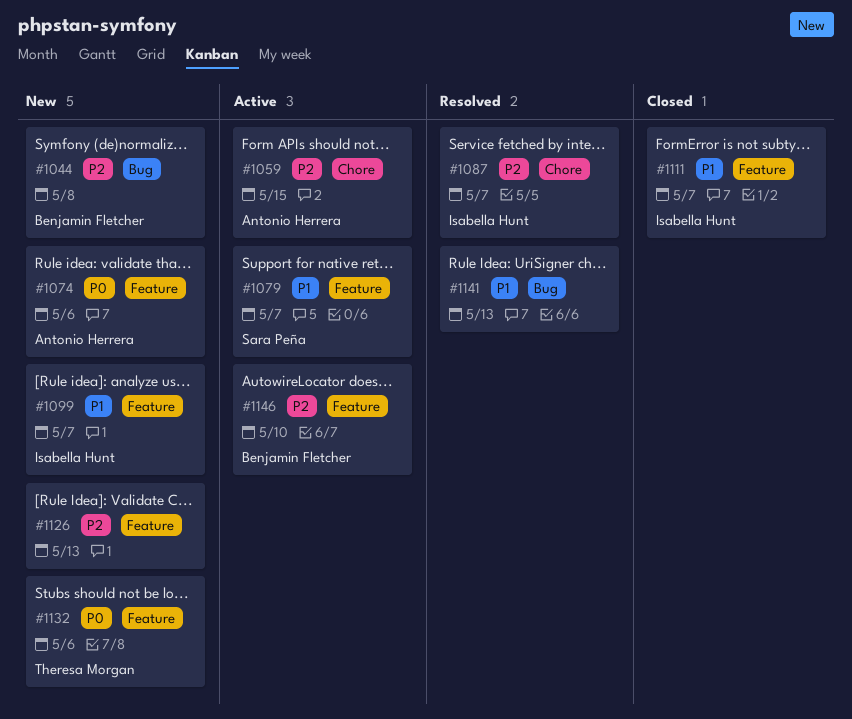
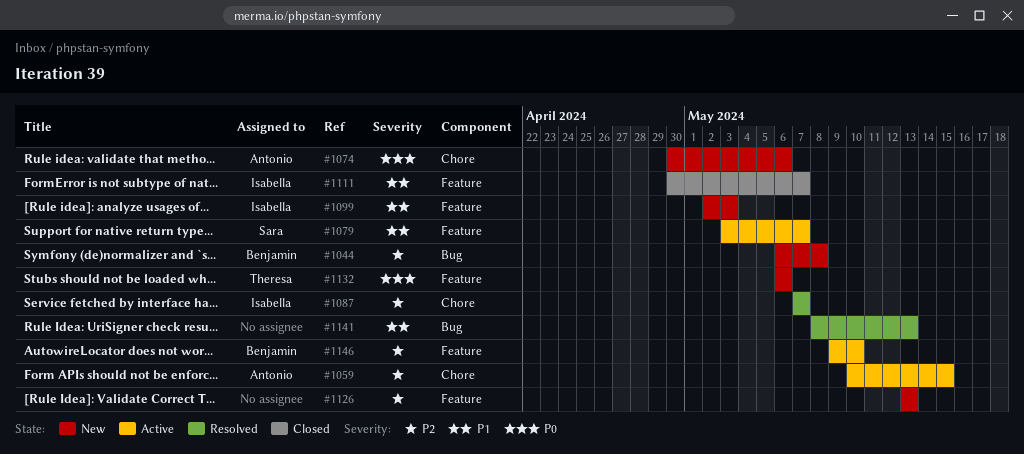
#1074, label: Feature -> Chore
#1099, due: May 7 -> May 3

